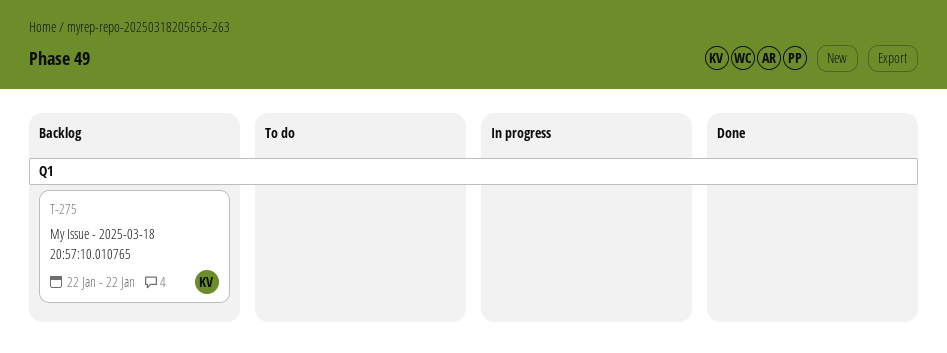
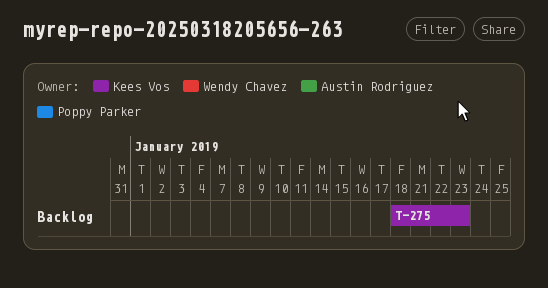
T-275, start: Jan 22 -> Jan 18
T-275, due: Jan 22 -> Jan 23

